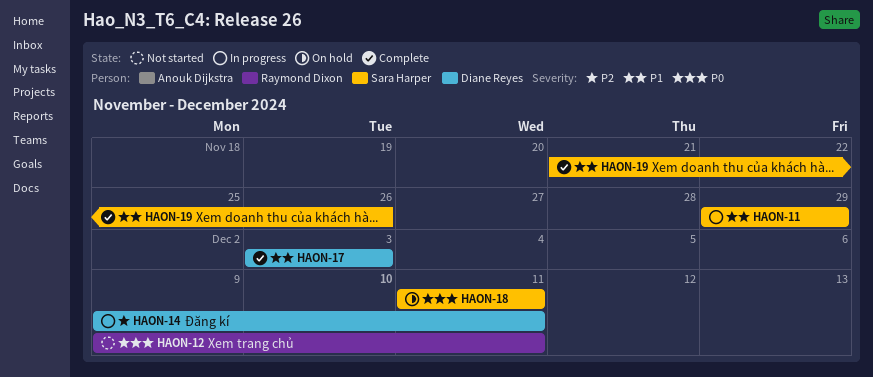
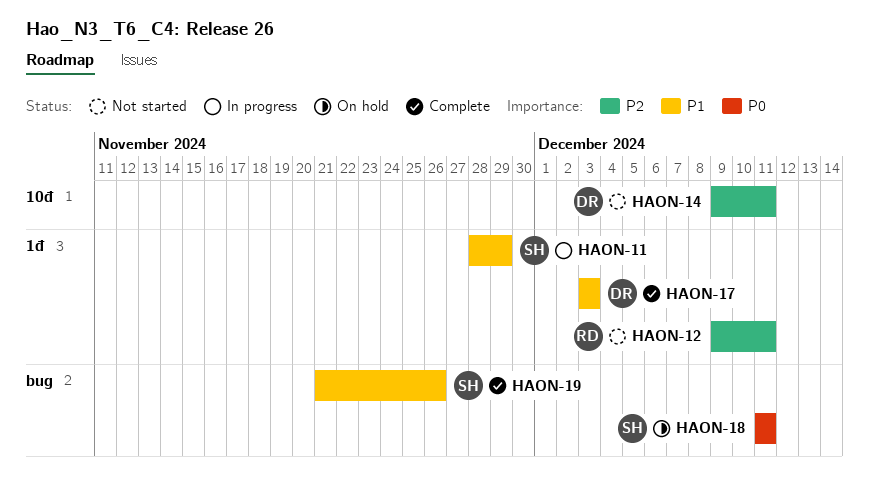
HAON-11, start: Nov 29 -> Nov 28
HAON-12, priority: P0 -> P2
HAON-14, status: In progress -> Not started

